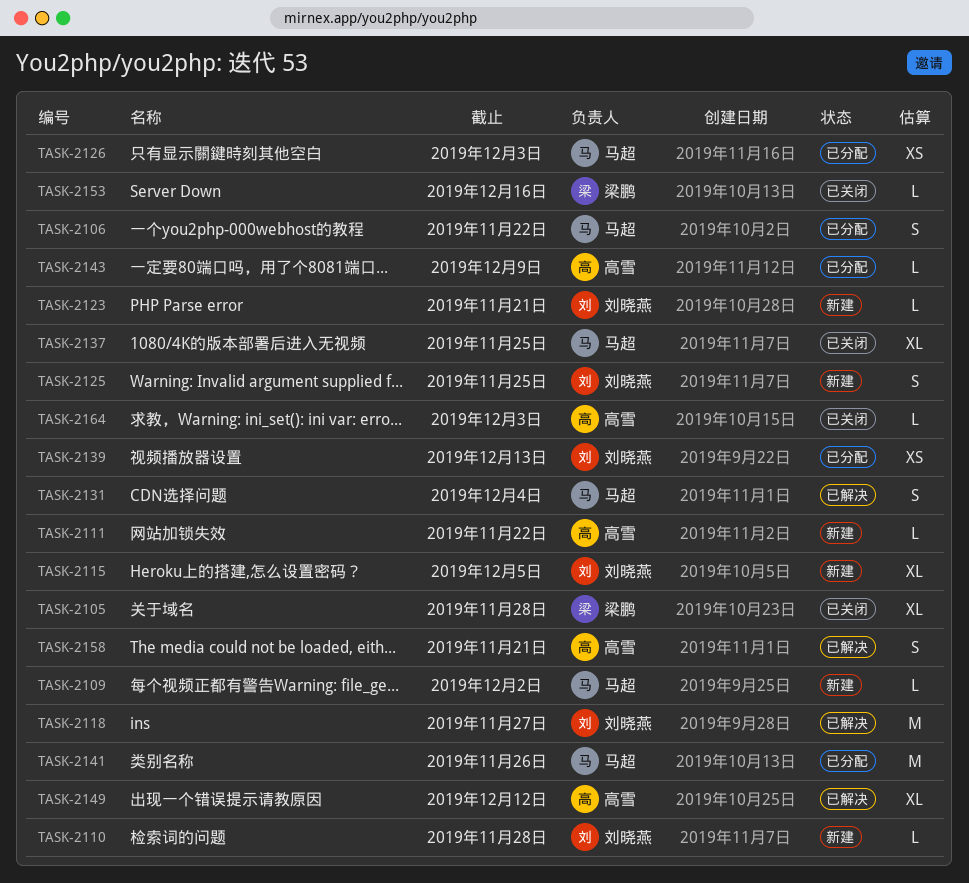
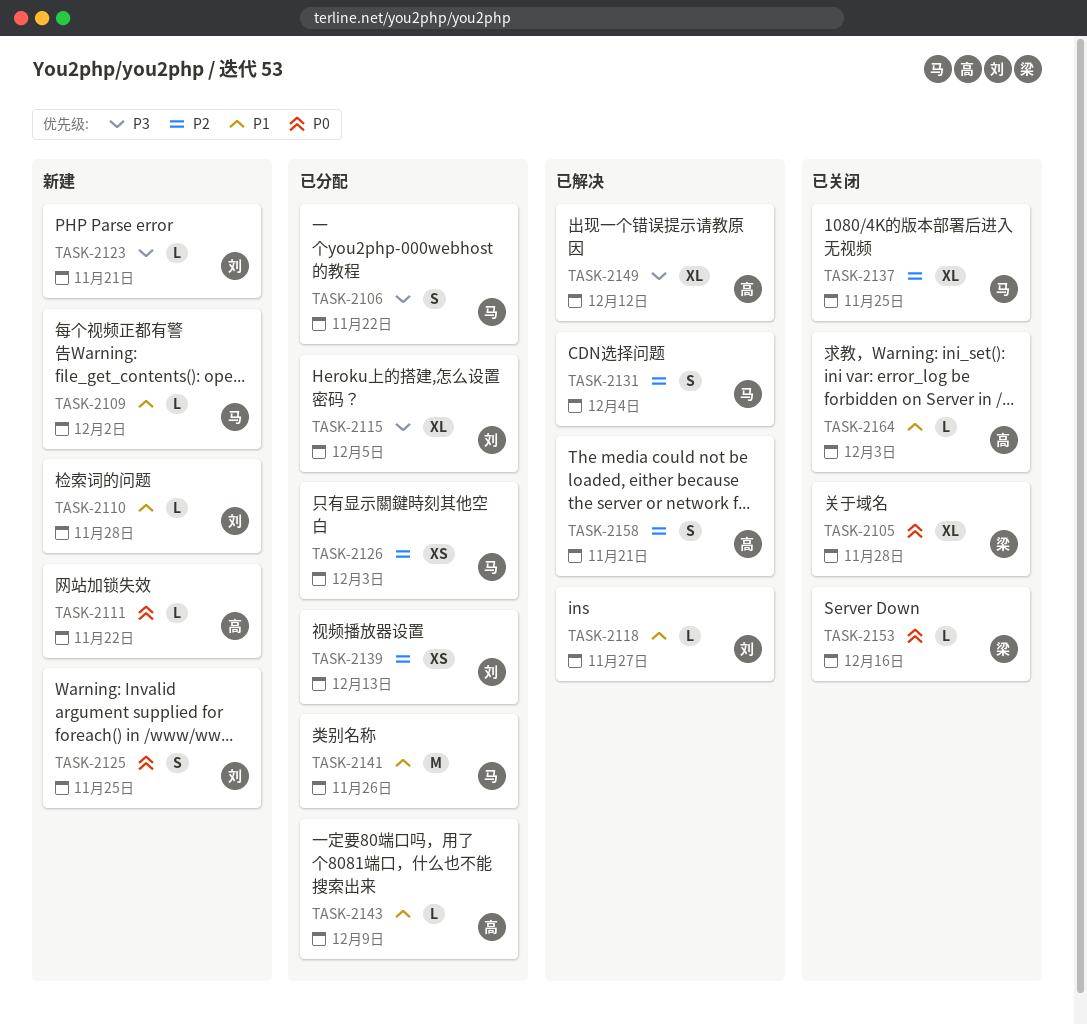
TASK-2115, status: 新建 -> 已分配
TASK-2118, estimate: M -> L

